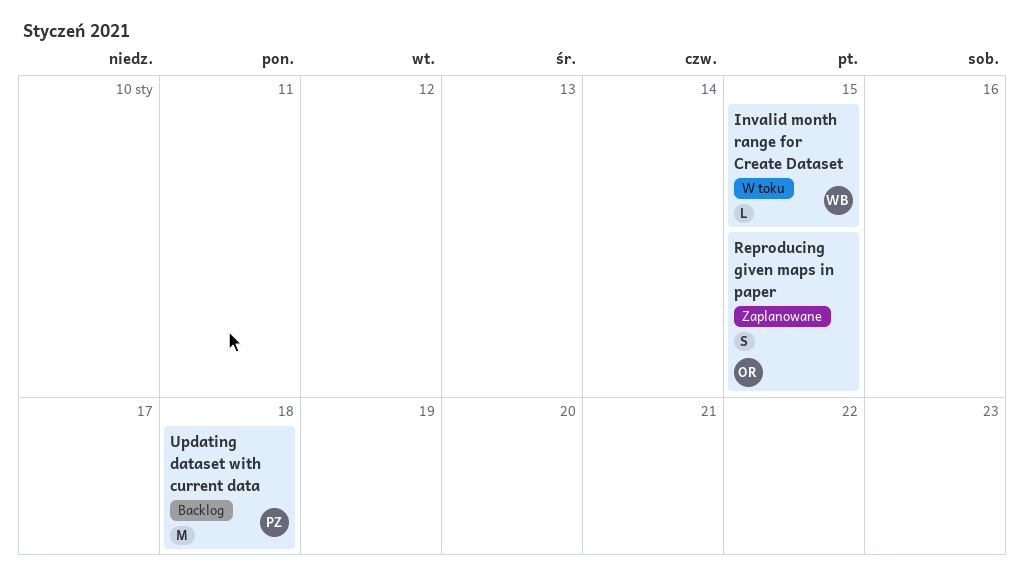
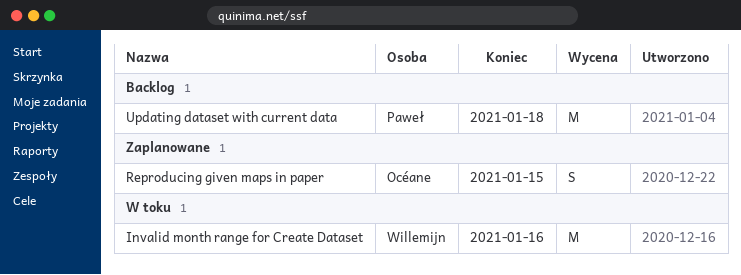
Invalid month range for Create Dataset, estimate: L -> M
Invalid month range for Create Dataset, due: Jan 15 -> Jan 16

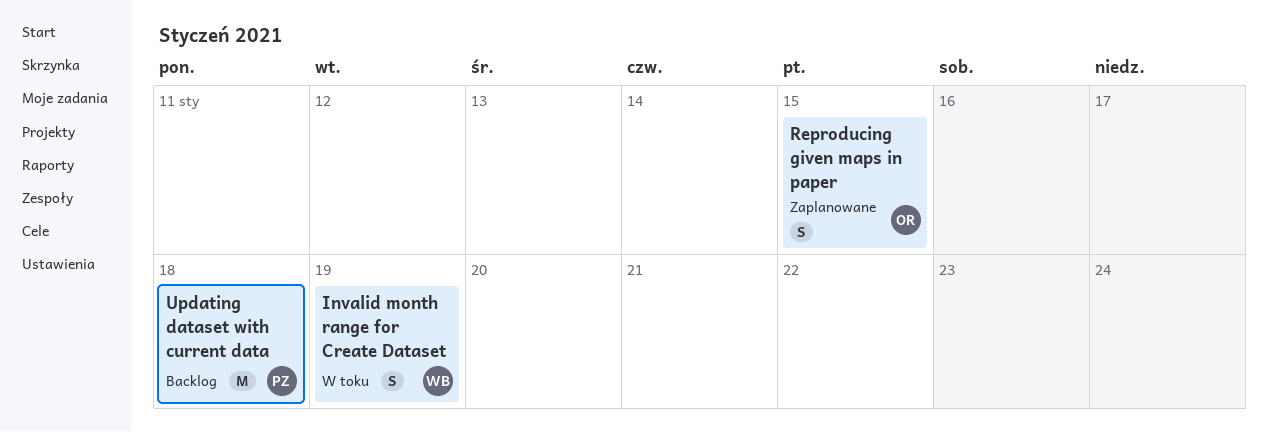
Invalid month range for Create Dataset, estimate: M -> S
Invalid month range for Create Dataset, due: Jan 16 -> Jan 19

